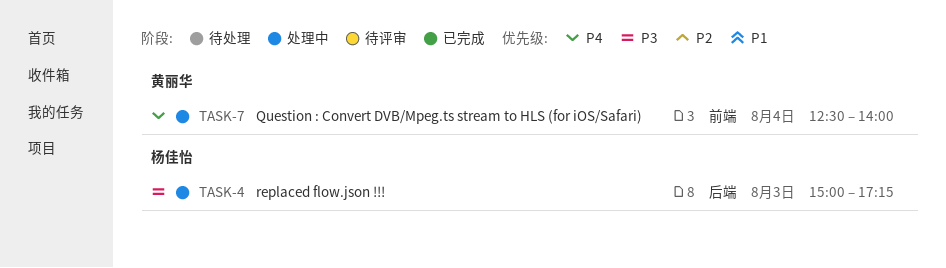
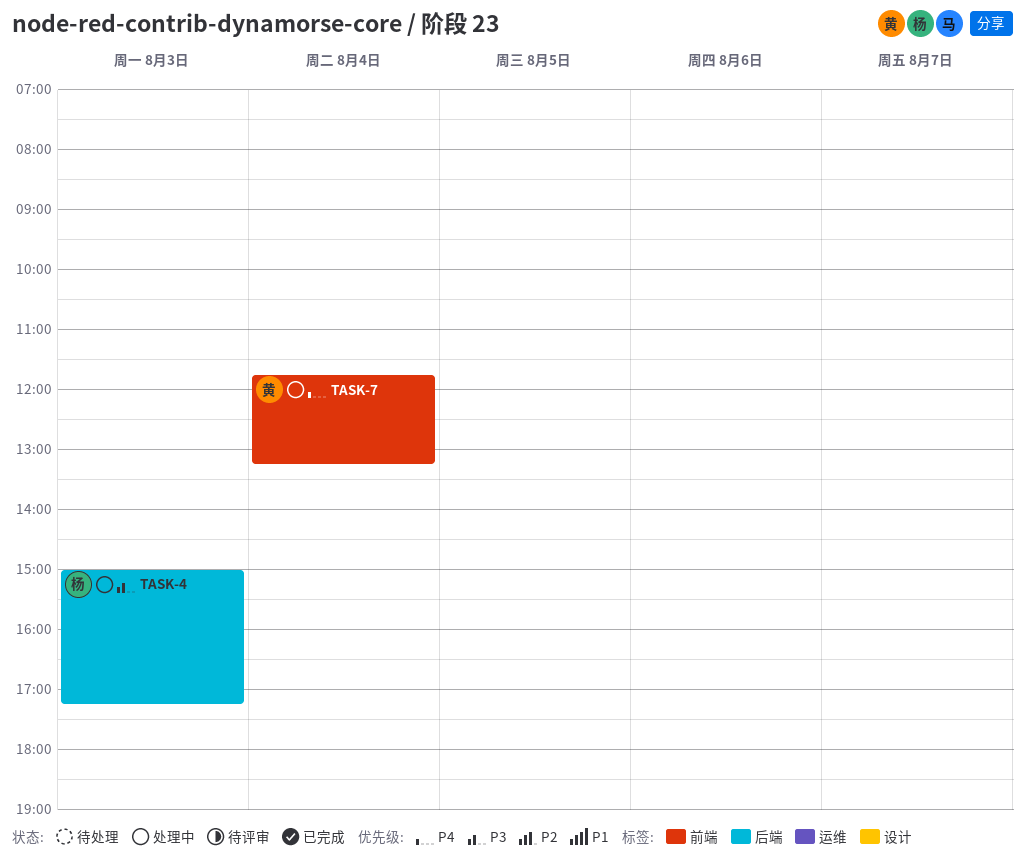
TASK-7, begins: 12:30 -> 11:45
TASK-7, ends: 14:00 -> 13:15

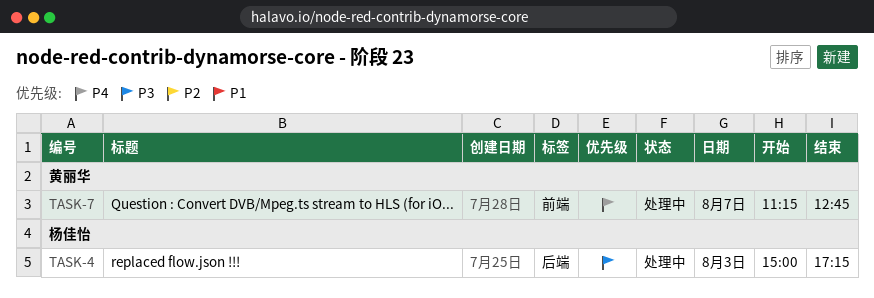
TASK-7, day: Aug 4 -> Aug 7
TASK-7, begins: 11:45 -> 11:15
TASK-7, ends: 13:15 -> 12:45

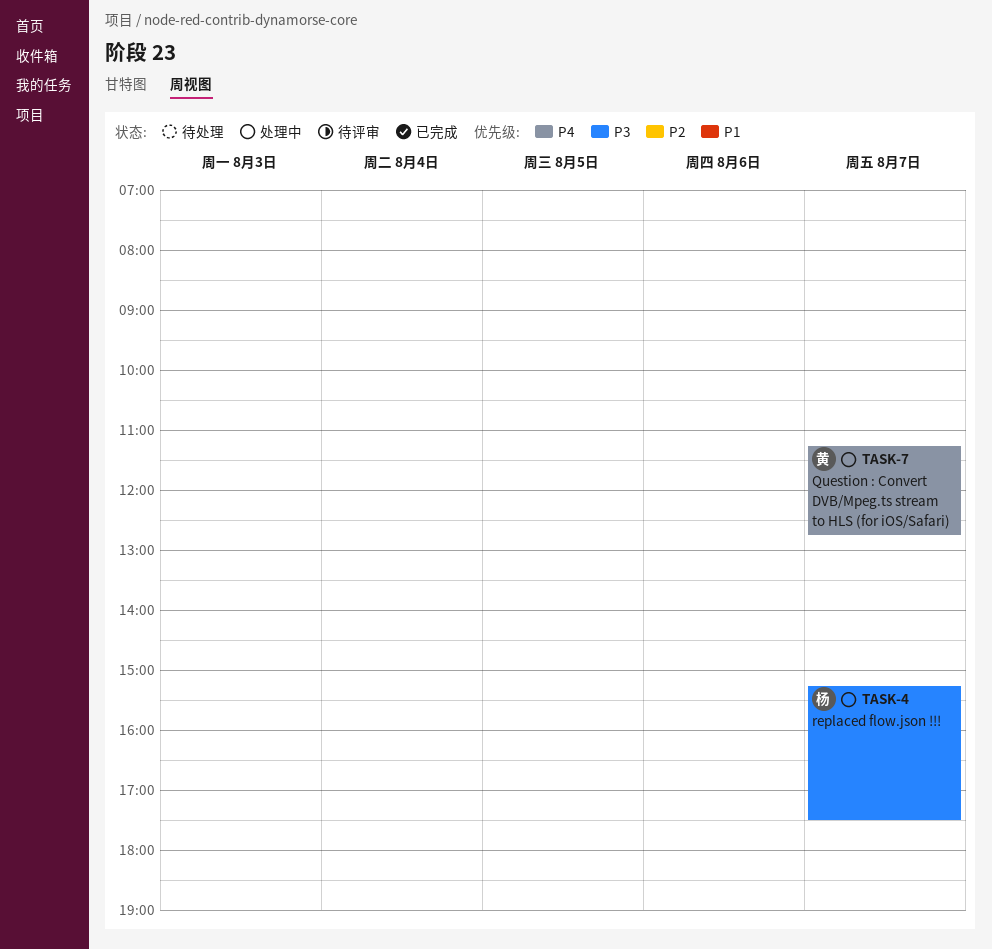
TASK-4, day: Aug 3 -> Aug 7
TASK-4, begins: 15:00 -> 15:15
TASK-4, ends: 17:15 -> 17:30

